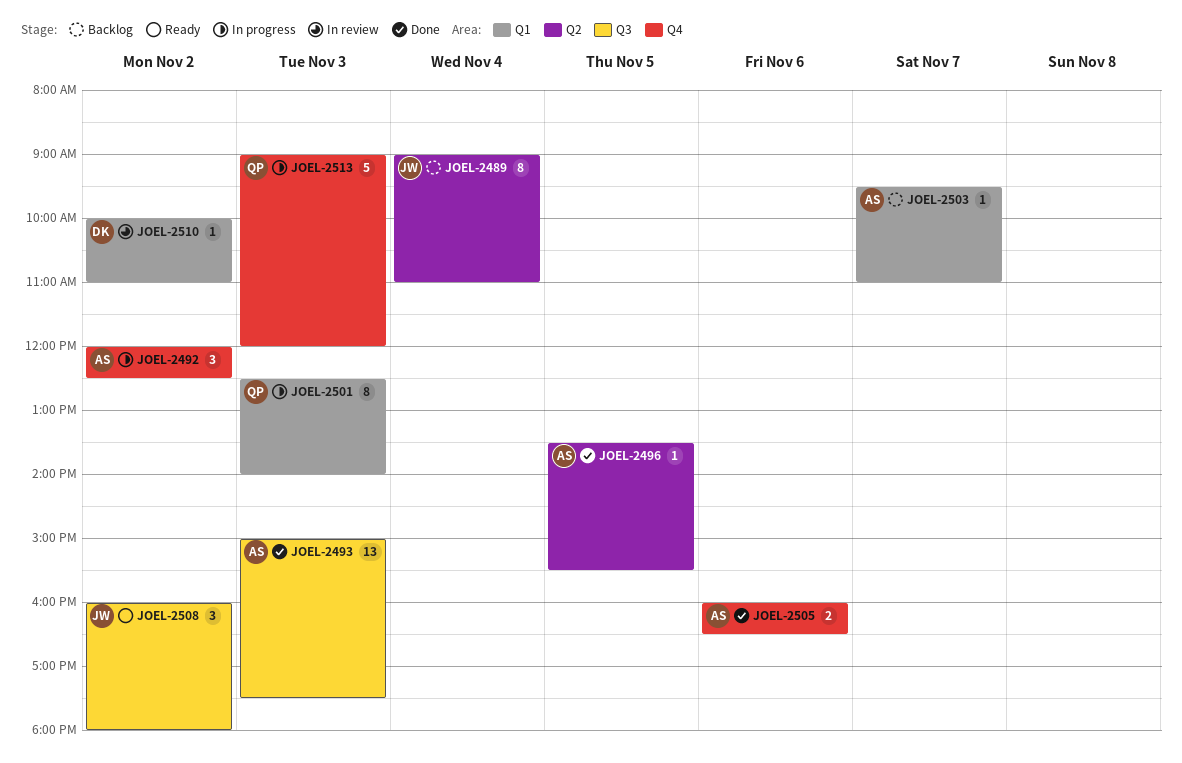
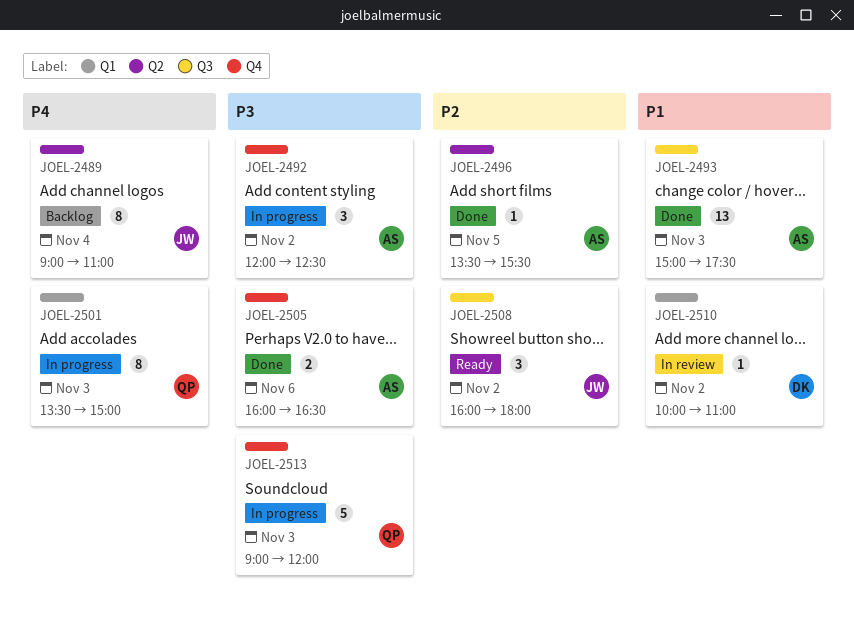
JOEL-2501, begins: 12:30 -> 13:30
JOEL-2501, ends: 14:00 -> 15:00
JOEL-2503: present -> none

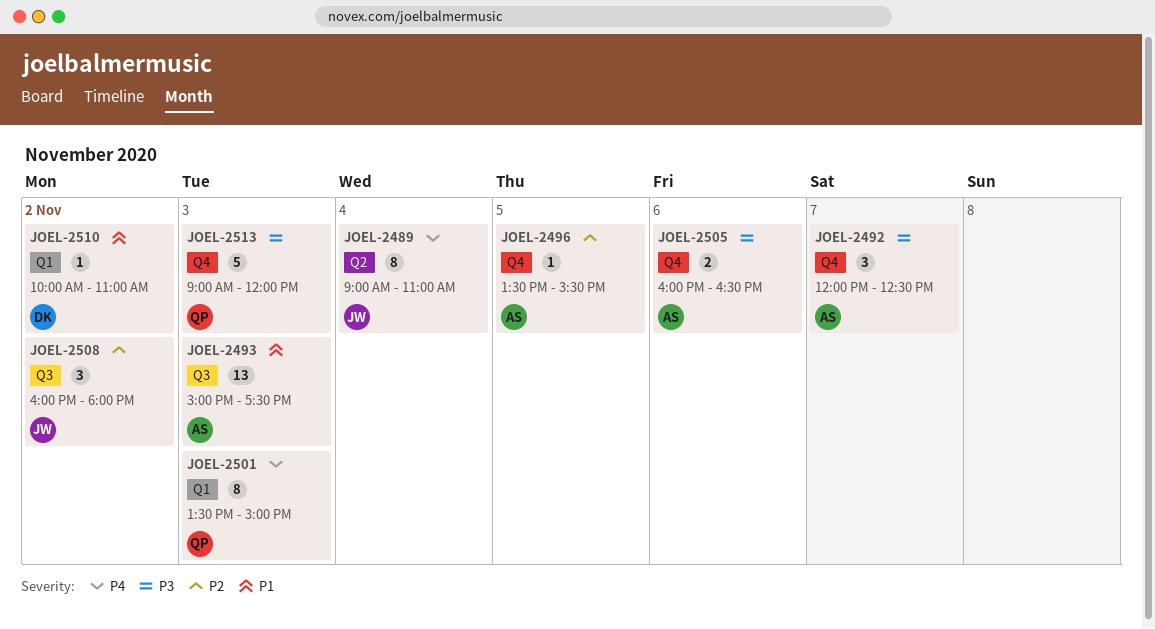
JOEL-2492, day: Nov 2 -> Nov 7
JOEL-2496, label: Q2 -> Q4

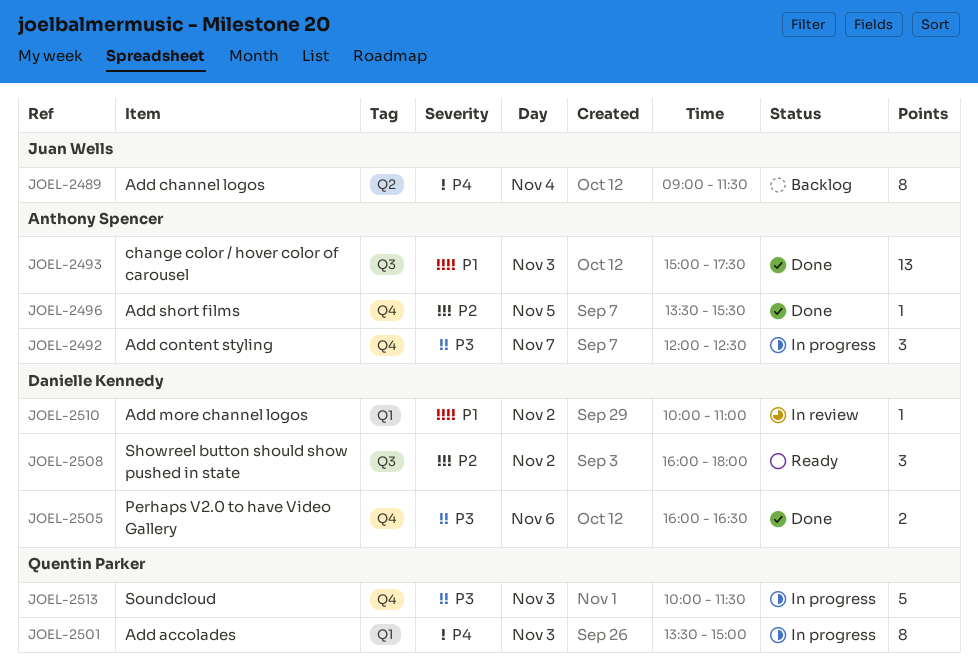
JOEL-2489, ends: 11:00 -> 11:30
JOEL-2505, owner: Anthony Spencer -> Danielle Kennedy
JOEL-2508, owner: Juan Wells -> Danielle Kennedy
JOEL-2513, begins: 09:00 -> 10:00
JOEL-2513, ends: 12:00 -> 11:30

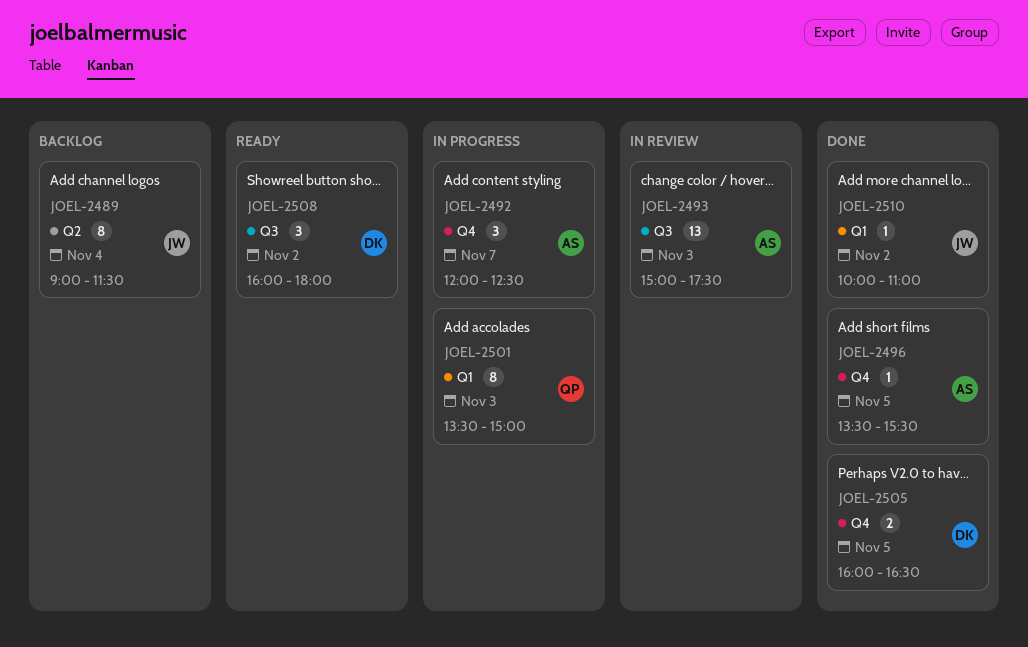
JOEL-2493, status: Done -> In review
JOEL-2505, day: Nov 6 -> Nov 5
JOEL-2510, status: In review -> Done
JOEL-2510, owner: Danielle Kennedy -> Juan Wells
JOEL-2513: present -> none

